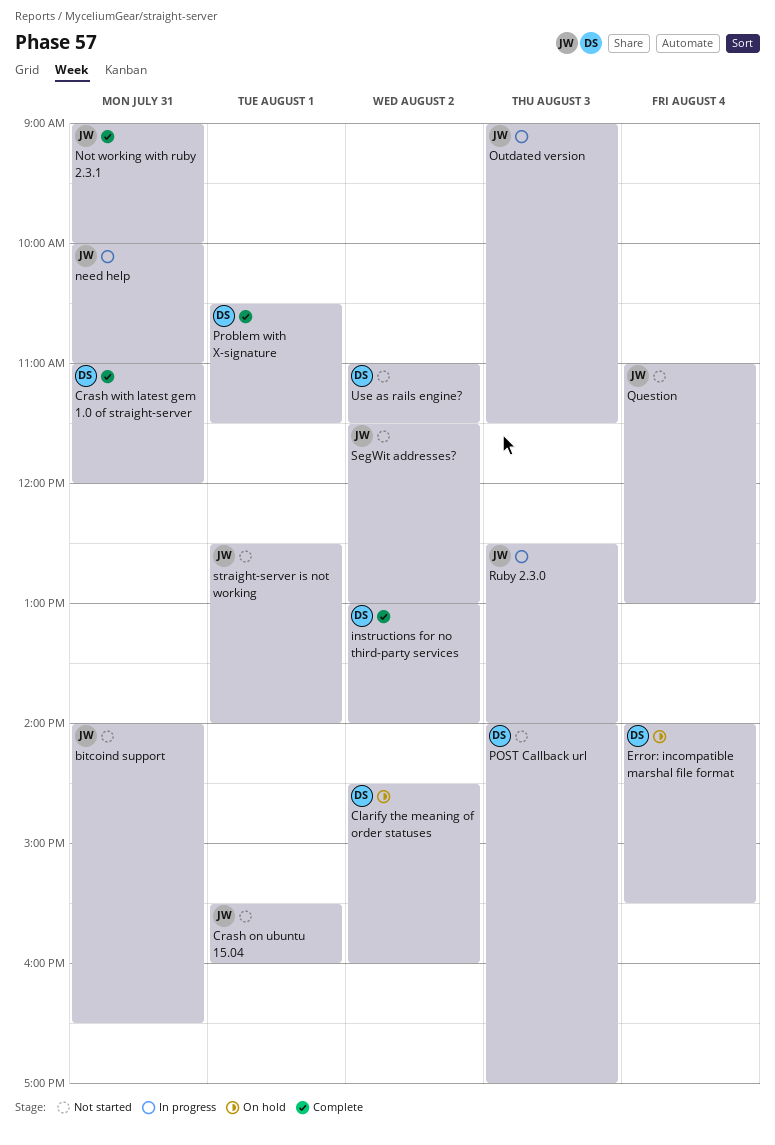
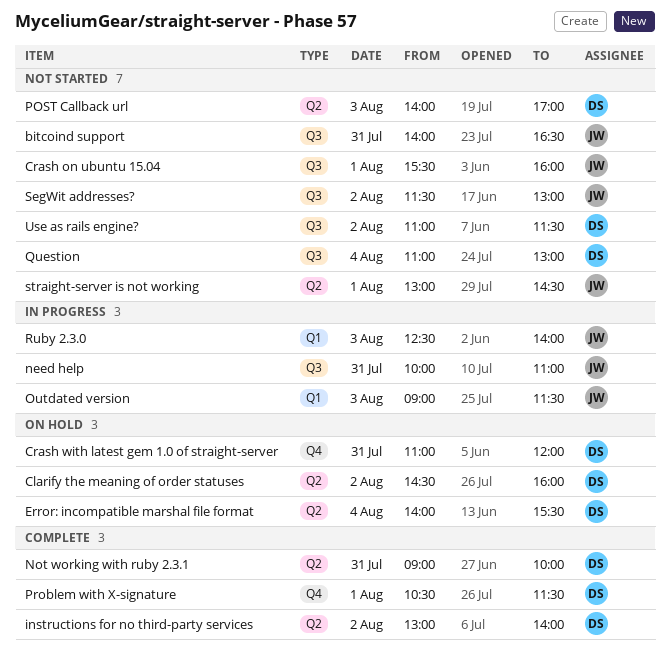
Crash with latest gem 1.0 of straight-server, status: Complete -> On hold
Not working with ruby 2.3.1, owner: JW -> DS
Question, owner: JW -> DS
straight-server is not working, begins: 12:30 -> 13:00
straight-server is not working, ends: 14:00 -> 14:30

